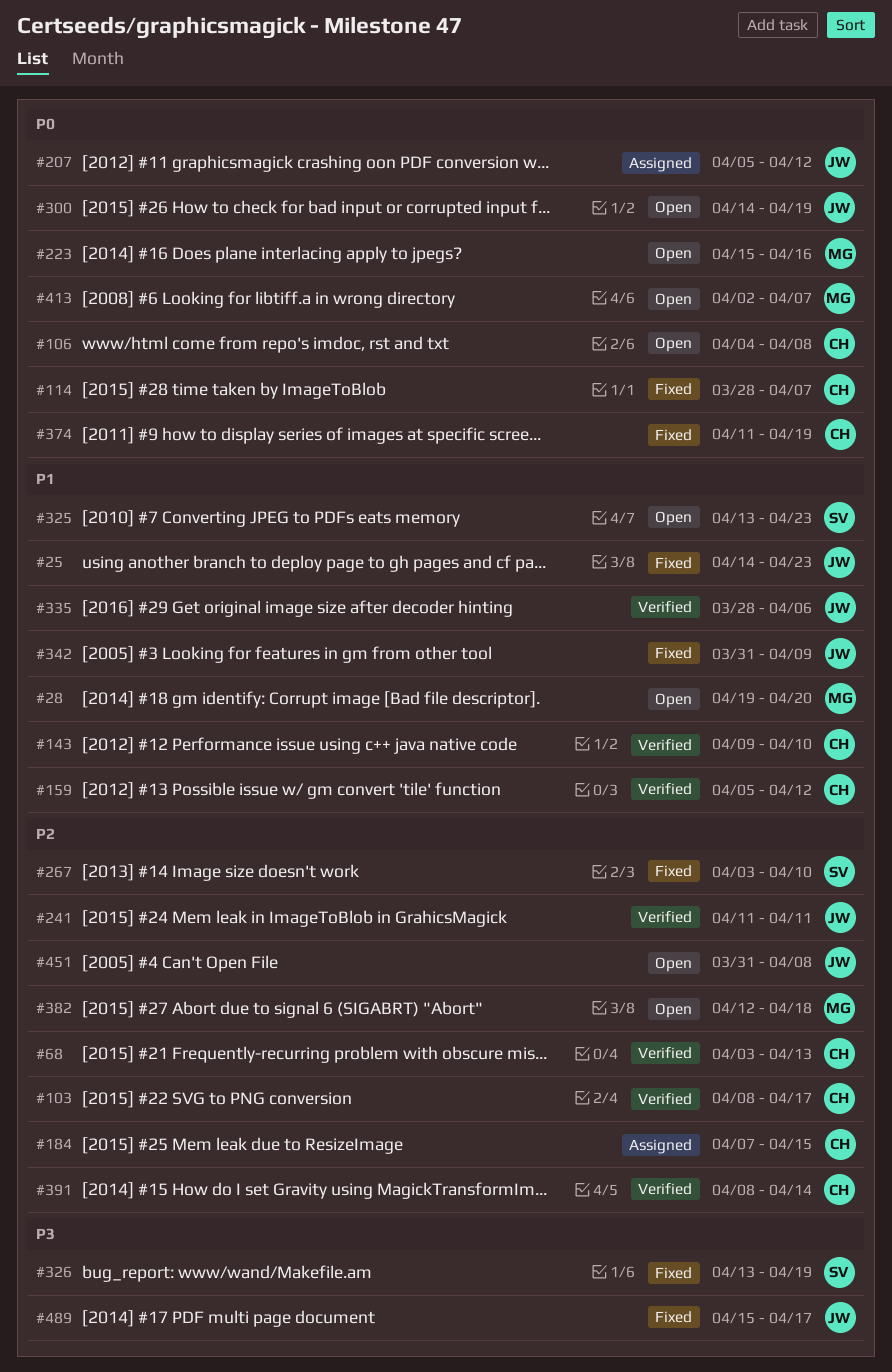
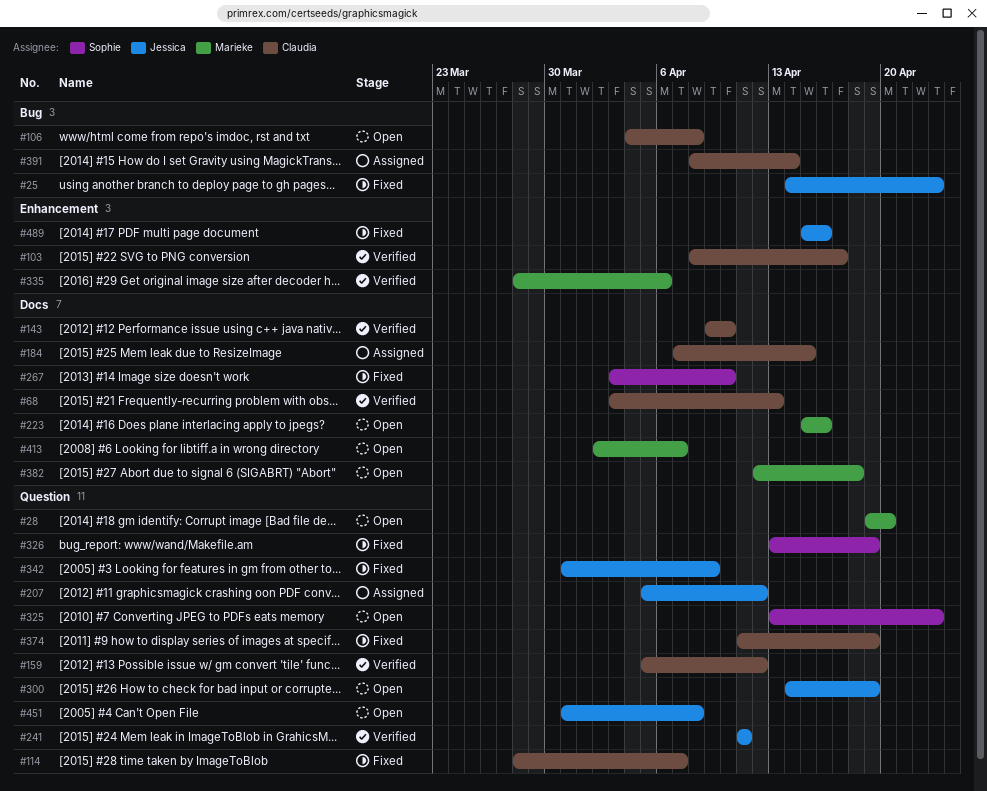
#335, owner: Jessica -> Marieke
#391, status: Verified -> Assigned
#489, due: Apr 17 -> Apr 16

